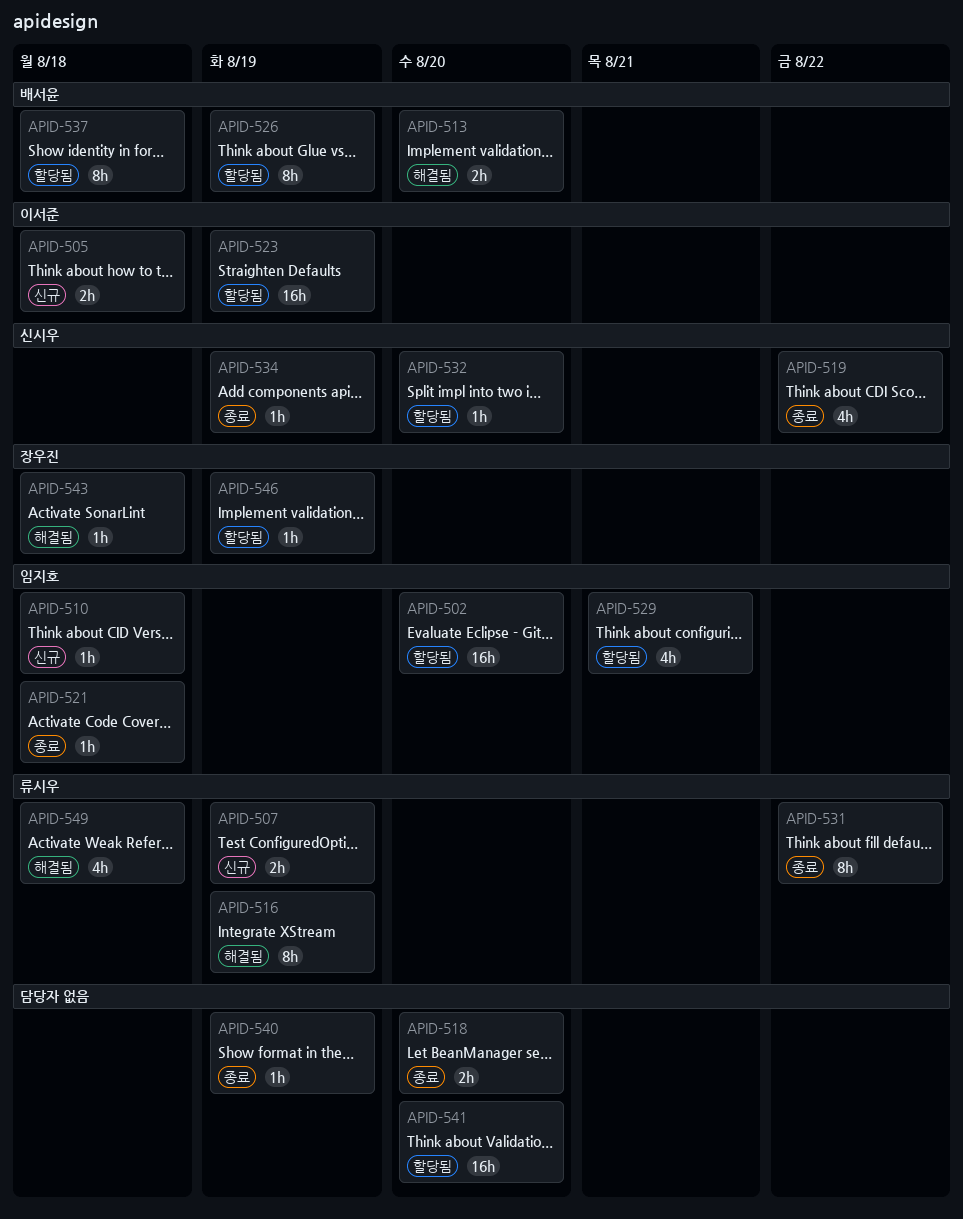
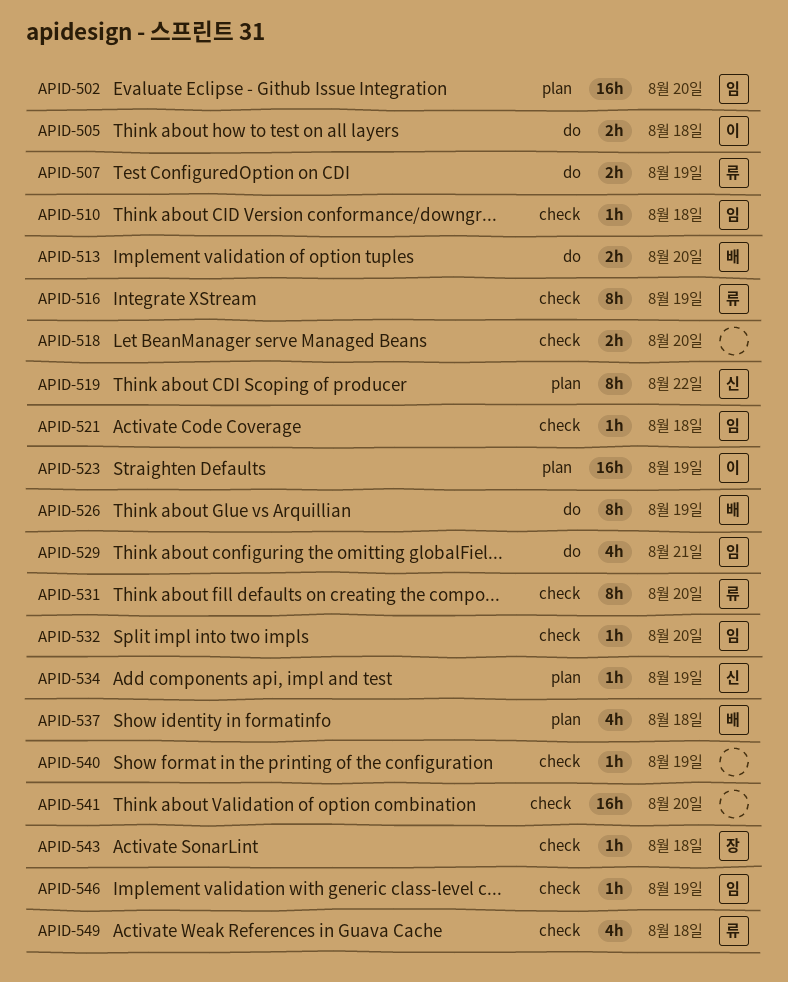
APID-519, estimate: 4h -> 8h
APID-531, due: Aug 22 -> Aug 20
APID-532, owner: 신시우 -> 임지호
APID-537, estimate: 8h -> 4h
APID-546, owner: 장우진 -> 임지호

